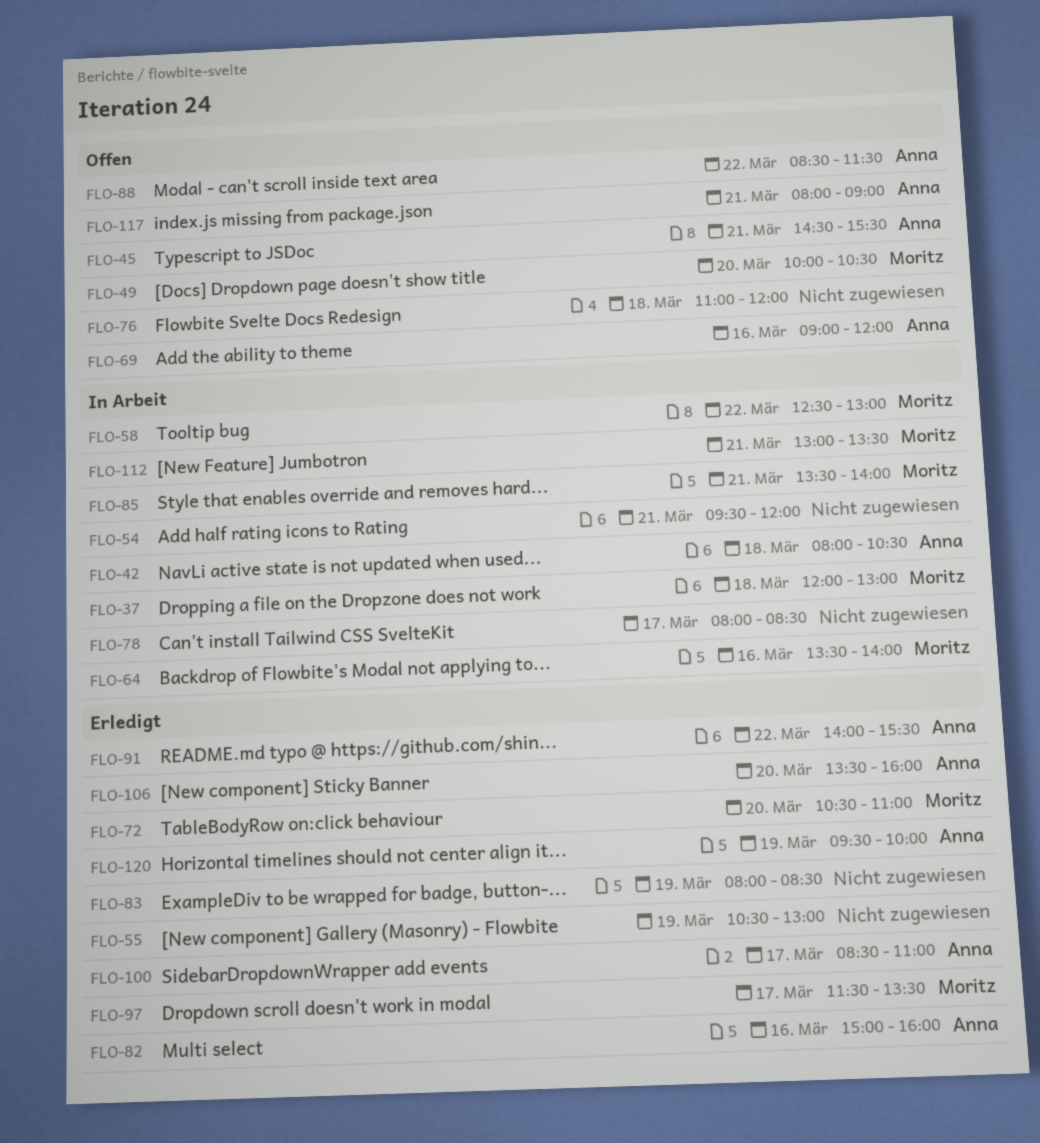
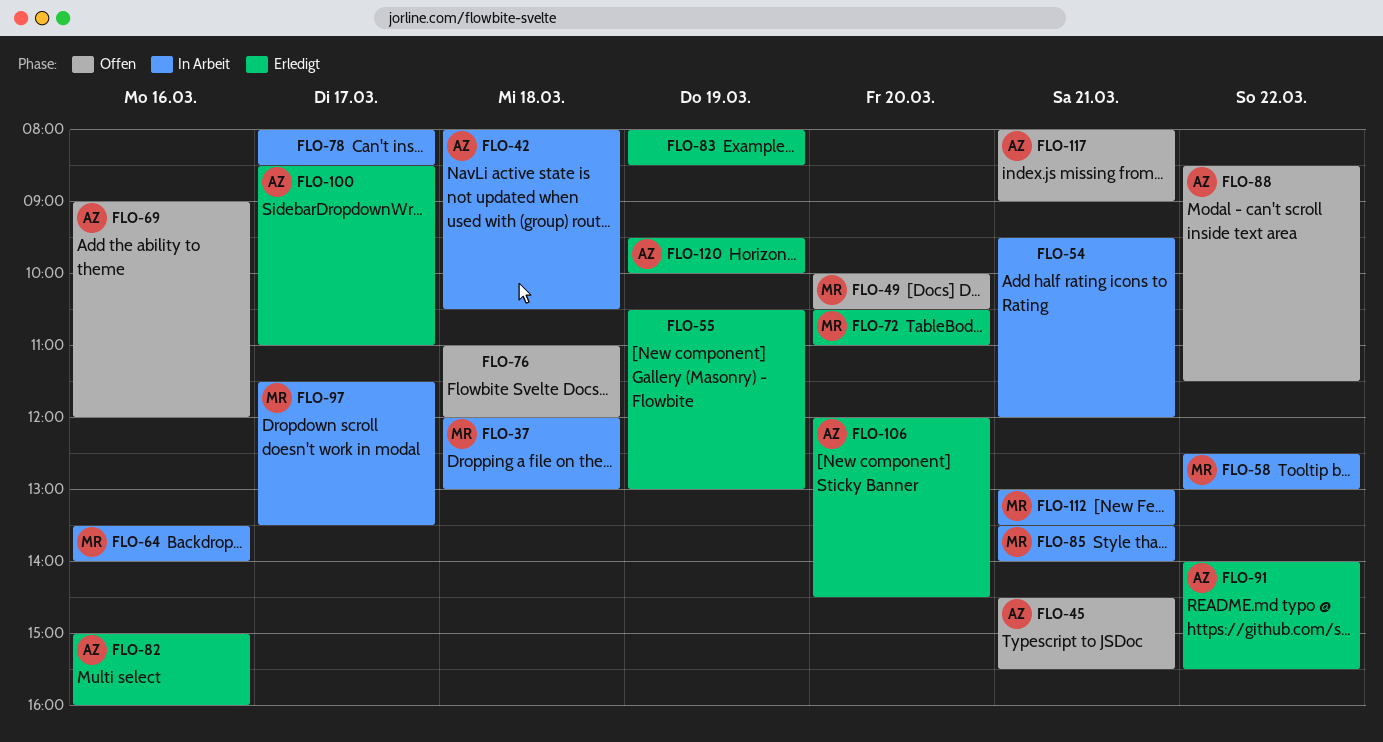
FLO-97, status: Erledigt -> In Arbeit
FLO-106, begins: 13:30 -> 12:00
FLO-106, ends: 16:00 -> 14:30

